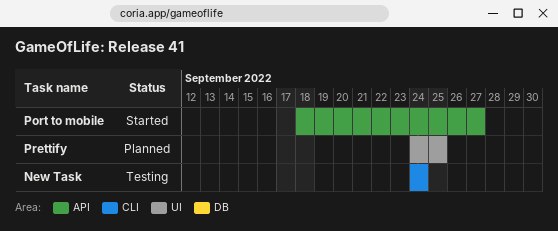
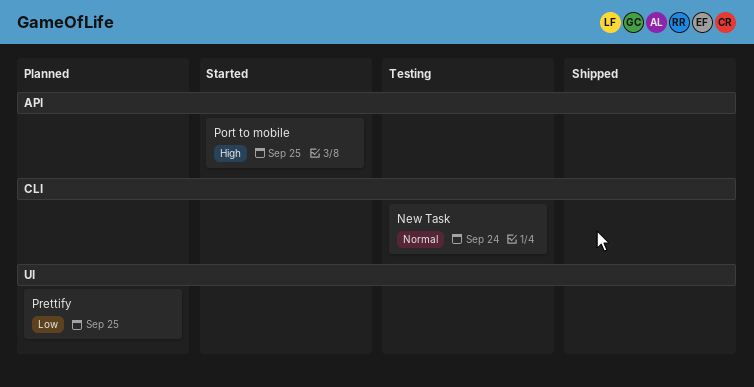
Port to mobile, due: Sep 27 -> Sep 25

